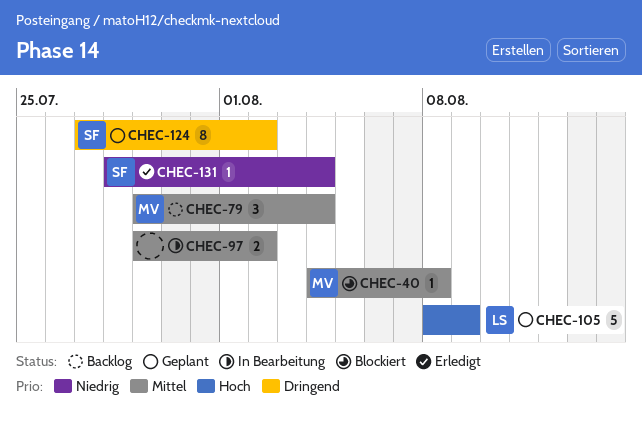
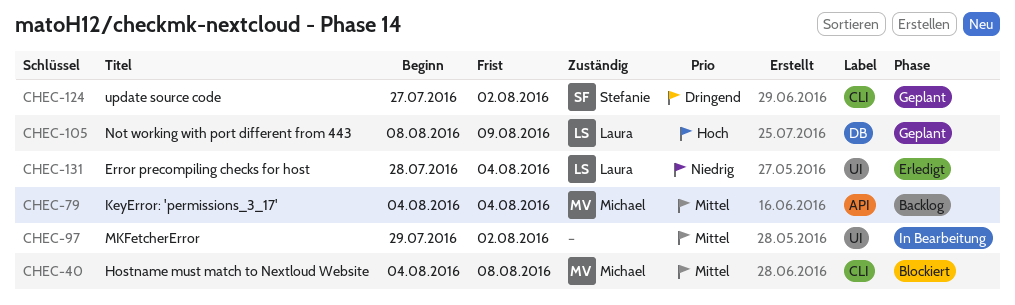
CHEC-79, start: Jul 29 -> Aug 4
CHEC-131, owner: Stefanie -> Laura

